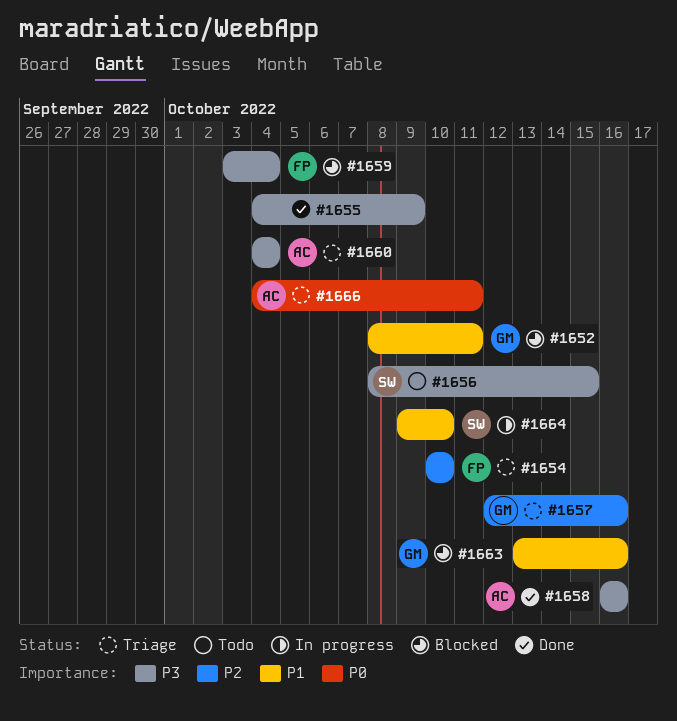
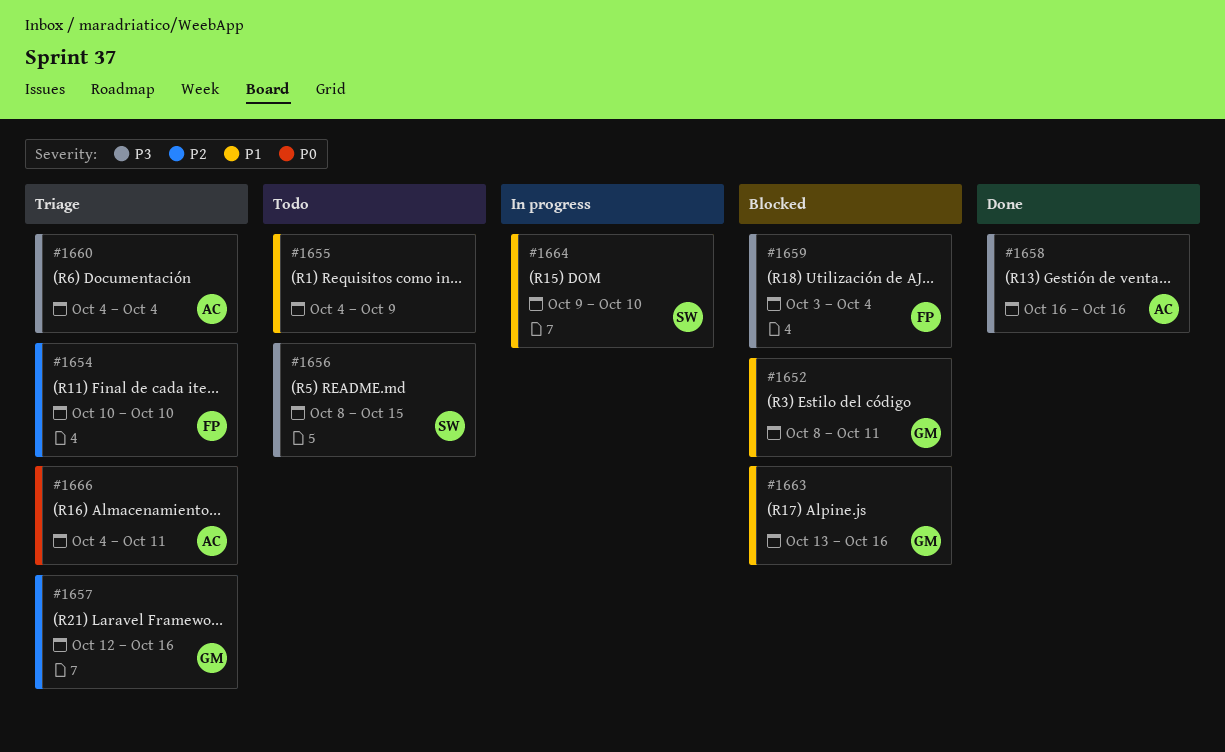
#1655, status: Done -> Todo
#1655, priority: P3 -> P1

